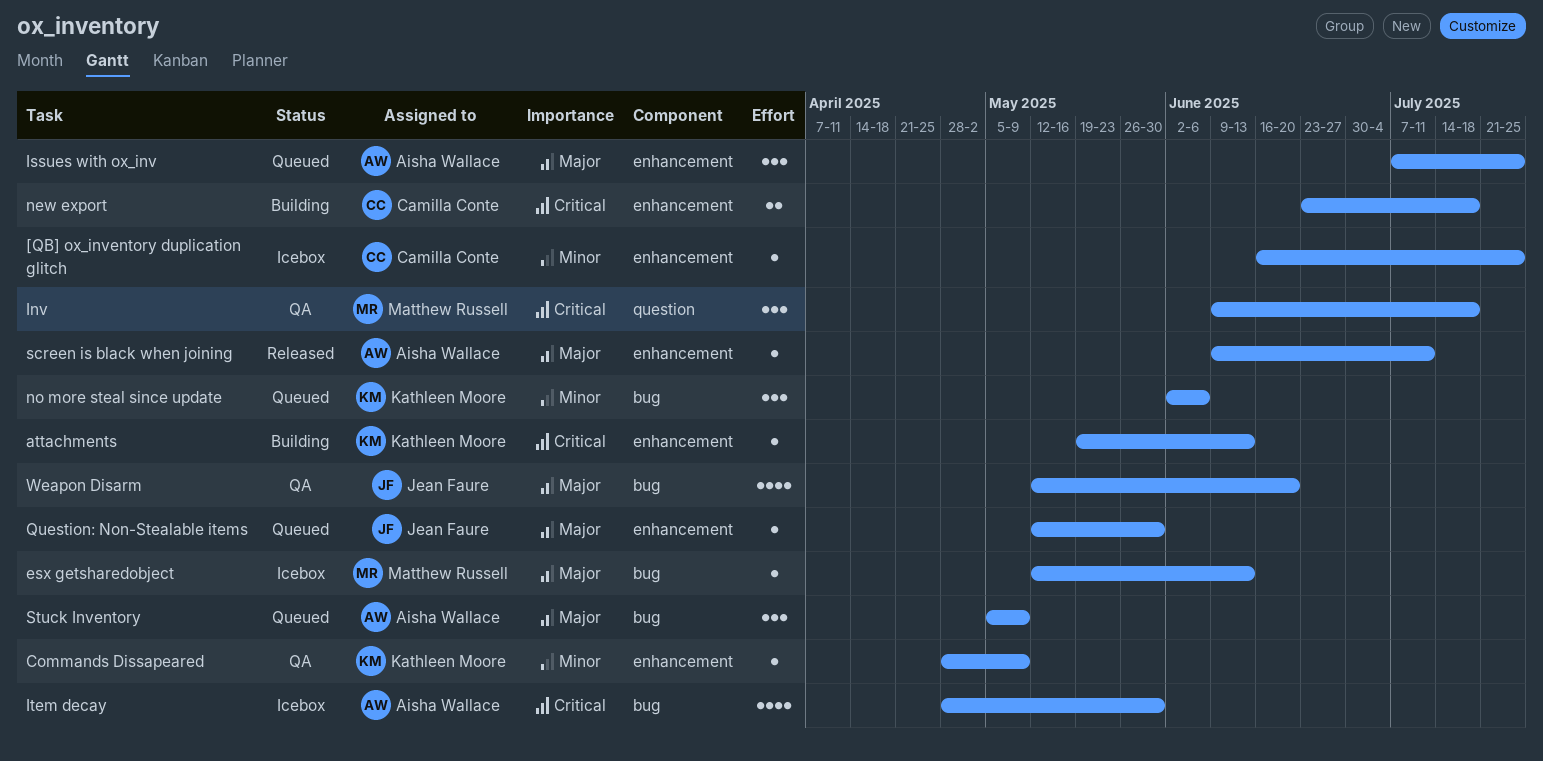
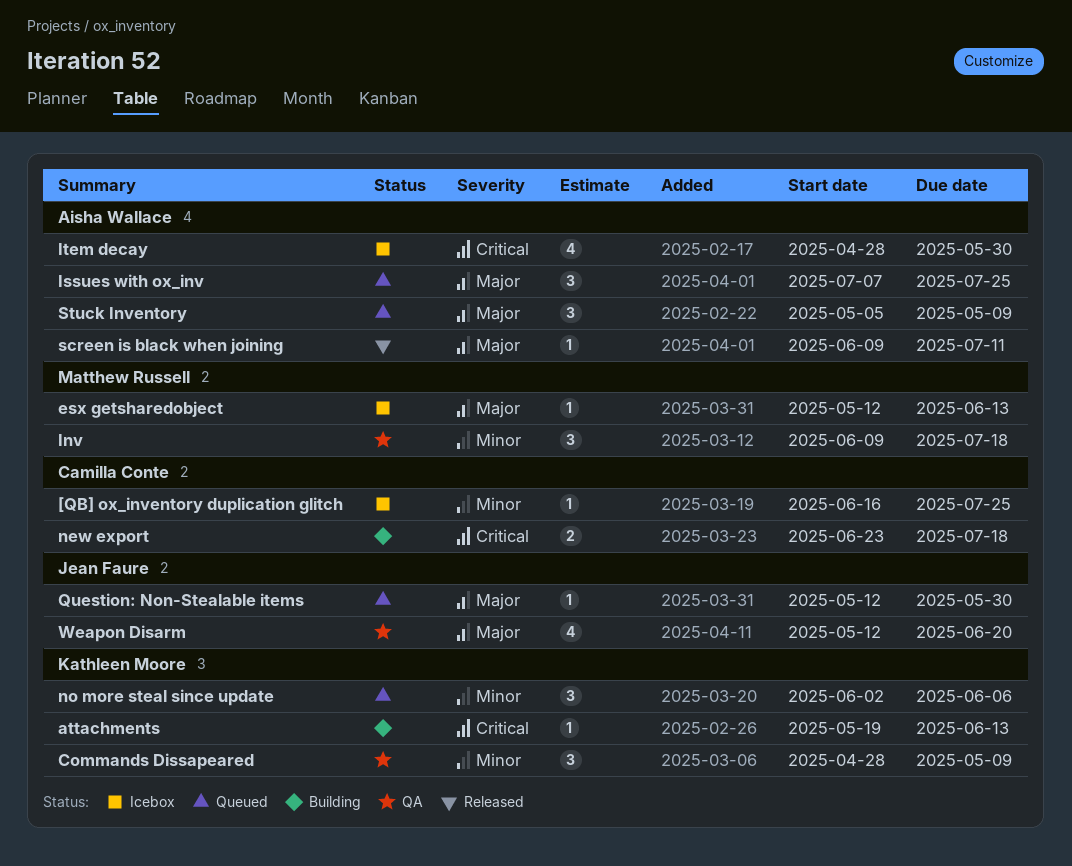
Commands Dissapeared, estimate: 1 -> 3
Inv, priority: Critical -> Minor

